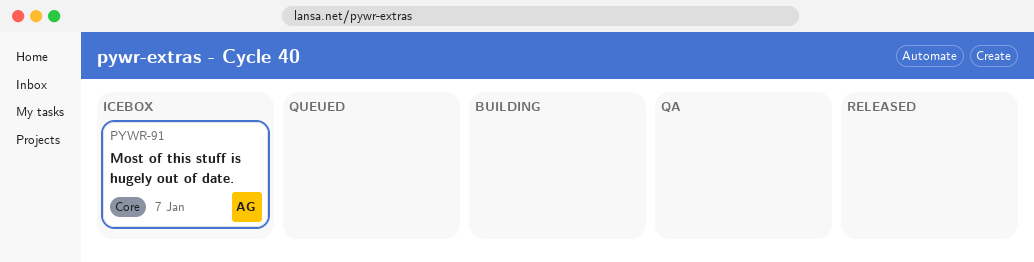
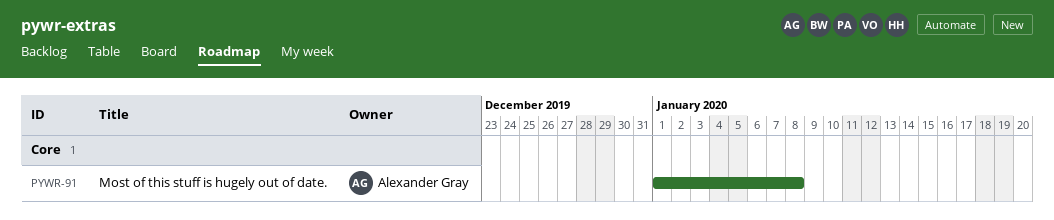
PYWR-91, due: Jan 7 -> Jan 8

